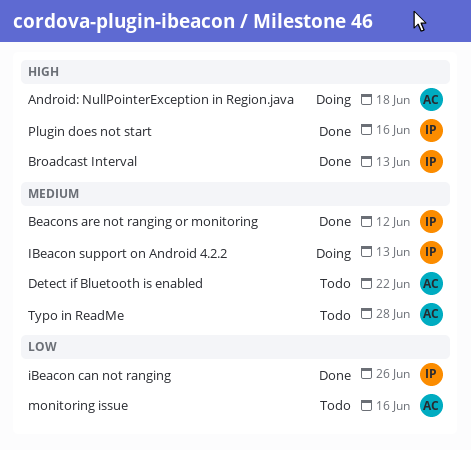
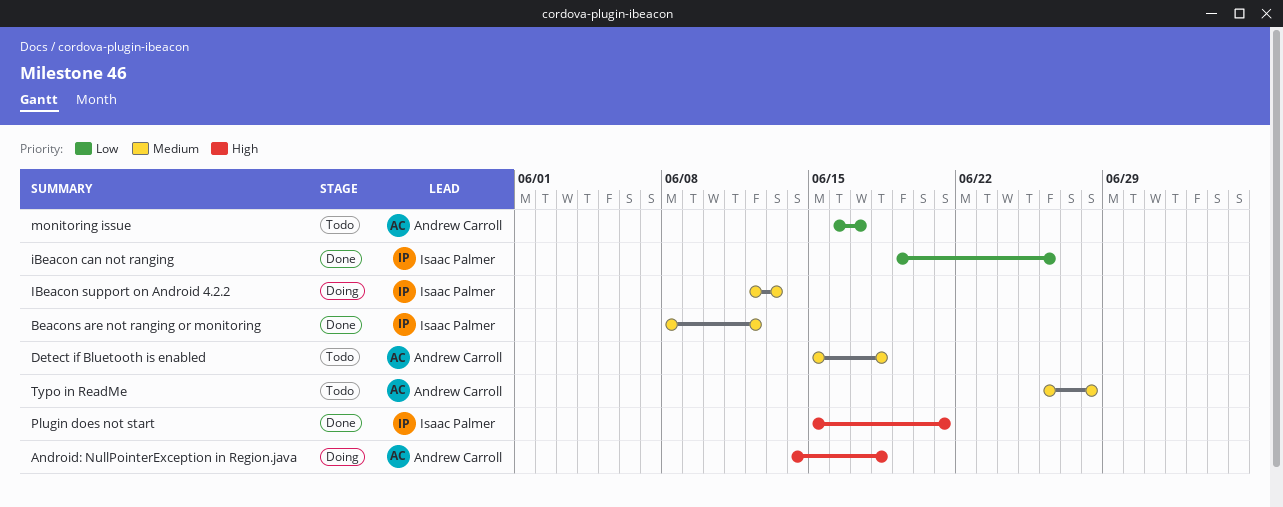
Broadcast Interval: present -> none
Detect if Bluetooth is enabled, due: Jun 22 -> Jun 18
monitoring issue, due: Jun 16 -> Jun 17
Plugin does not start, due: Jun 16 -> Jun 21

